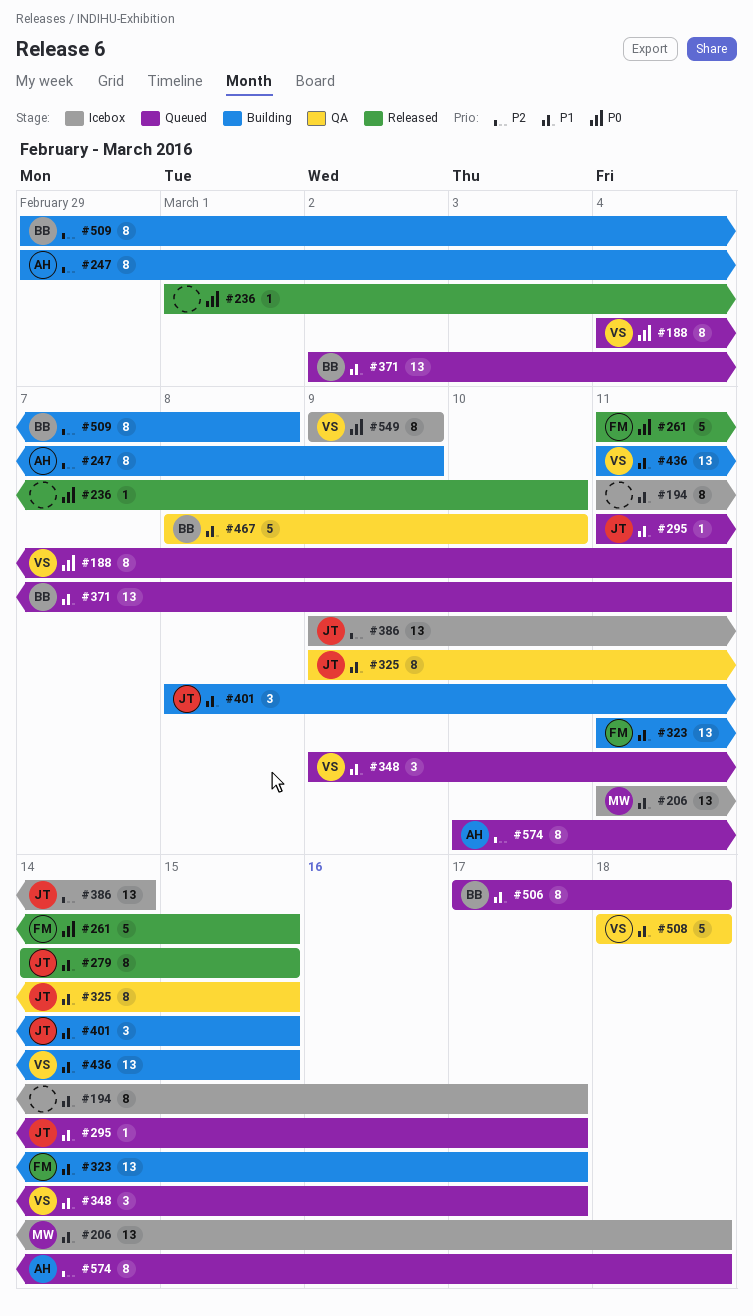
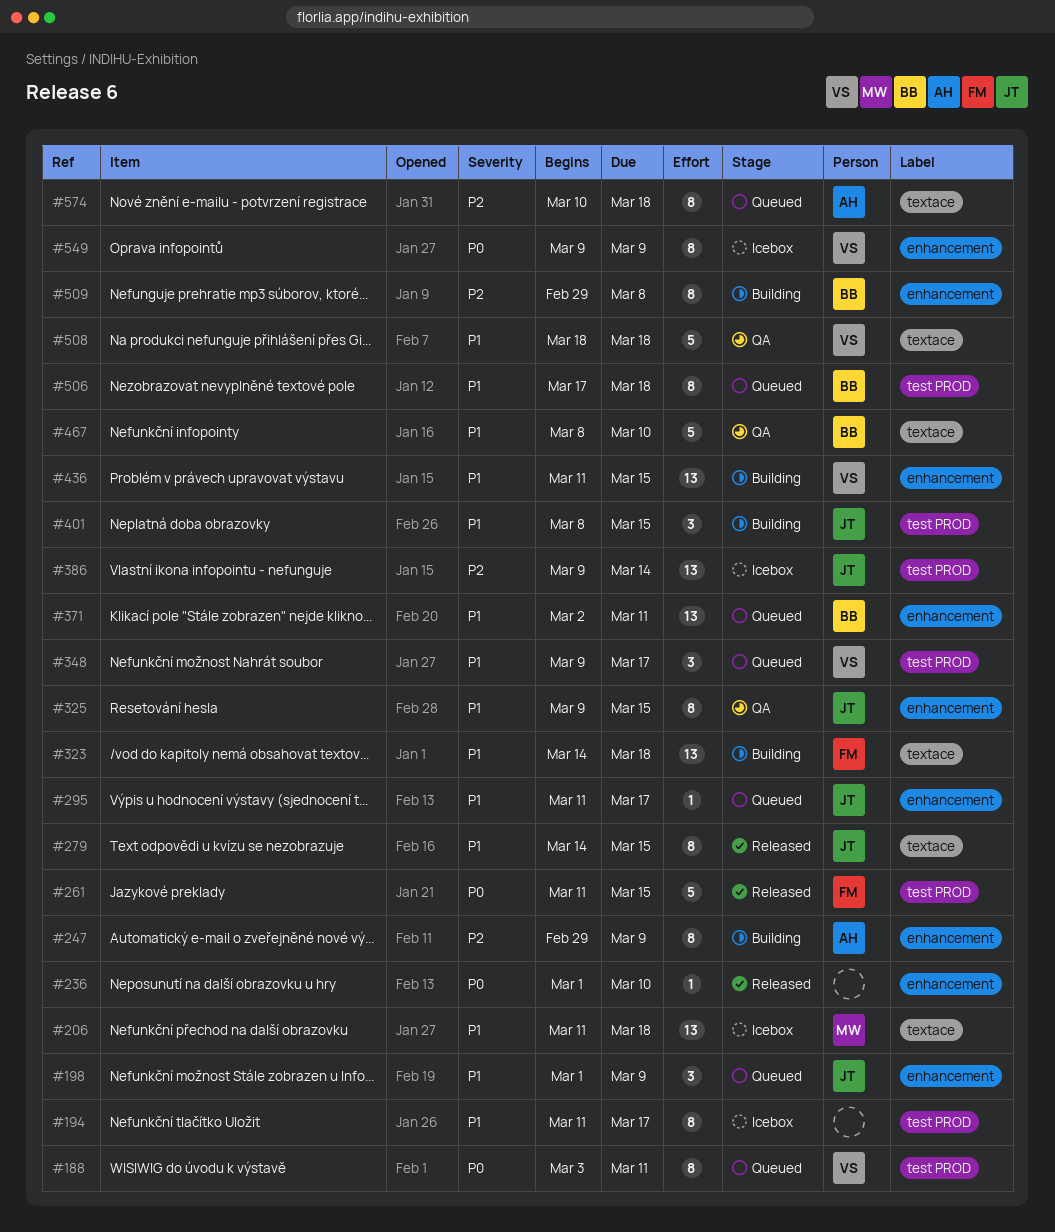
#188, start: Mar 4 -> Mar 3
#198: none -> present
#323, start: Mar 11 -> Mar 14
#323, due: Mar 17 -> Mar 18

